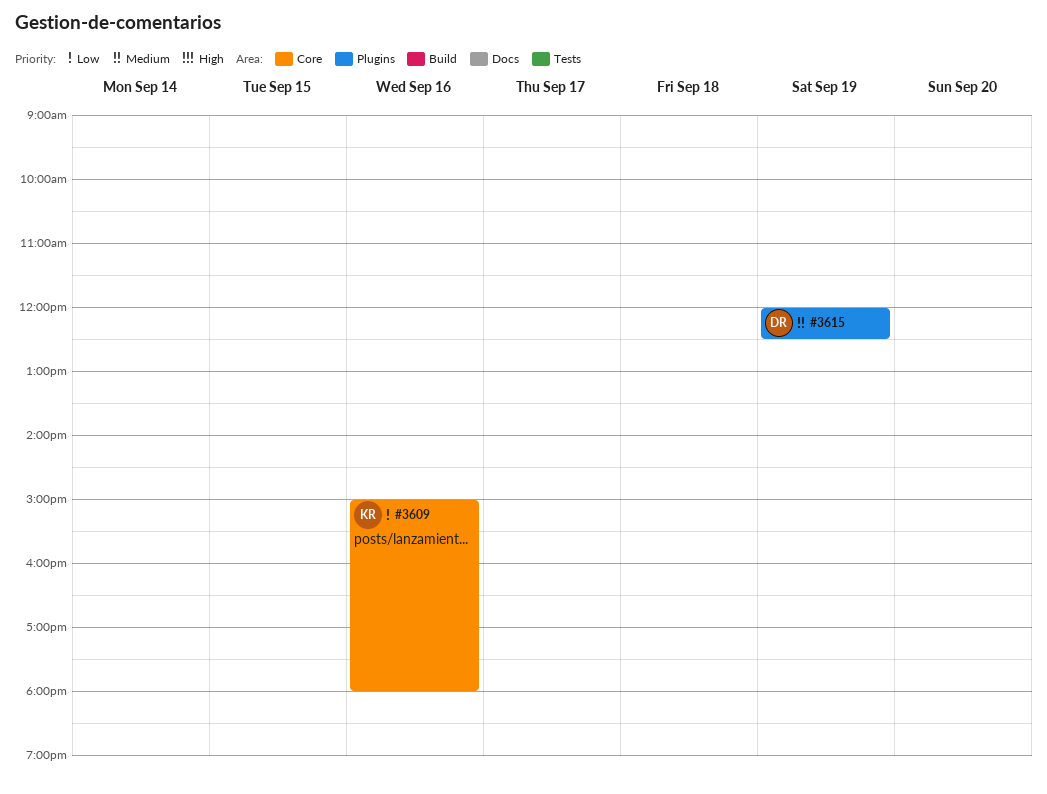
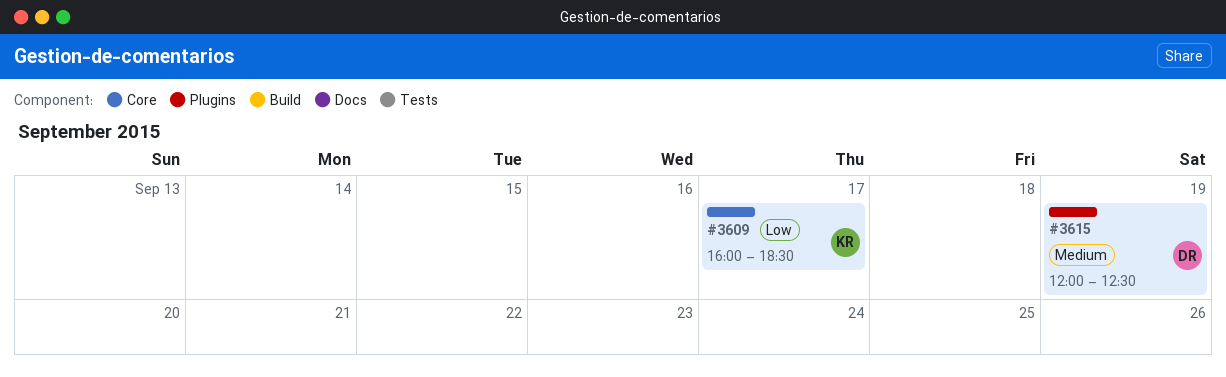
#3609, day: Sep 16 -> Sep 17
#3609, begins: 15:00 -> 16:00
#3609, ends: 18:00 -> 18:30

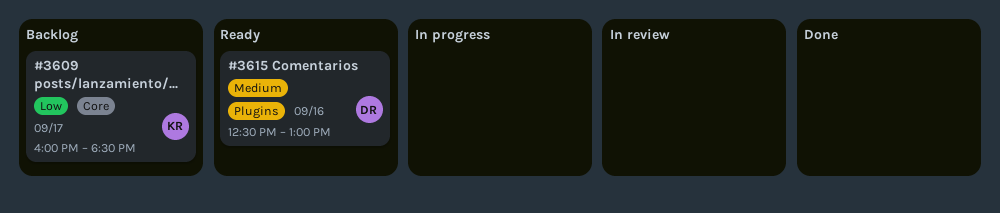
#3615, day: Sep 19 -> Sep 16
#3615, begins: 12:00 -> 12:30
#3615, ends: 12:30 -> 13:00

